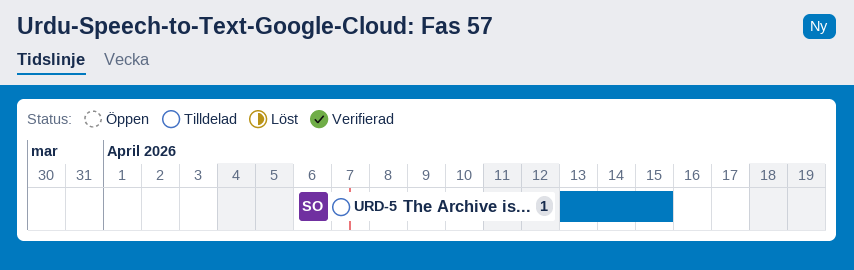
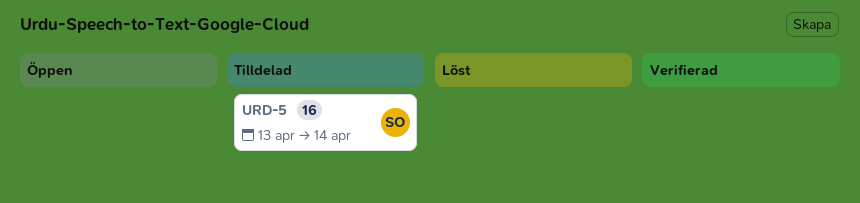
URD-5, estimate: 1 -> 16
URD-5, due: Apr 15 -> Apr 14

